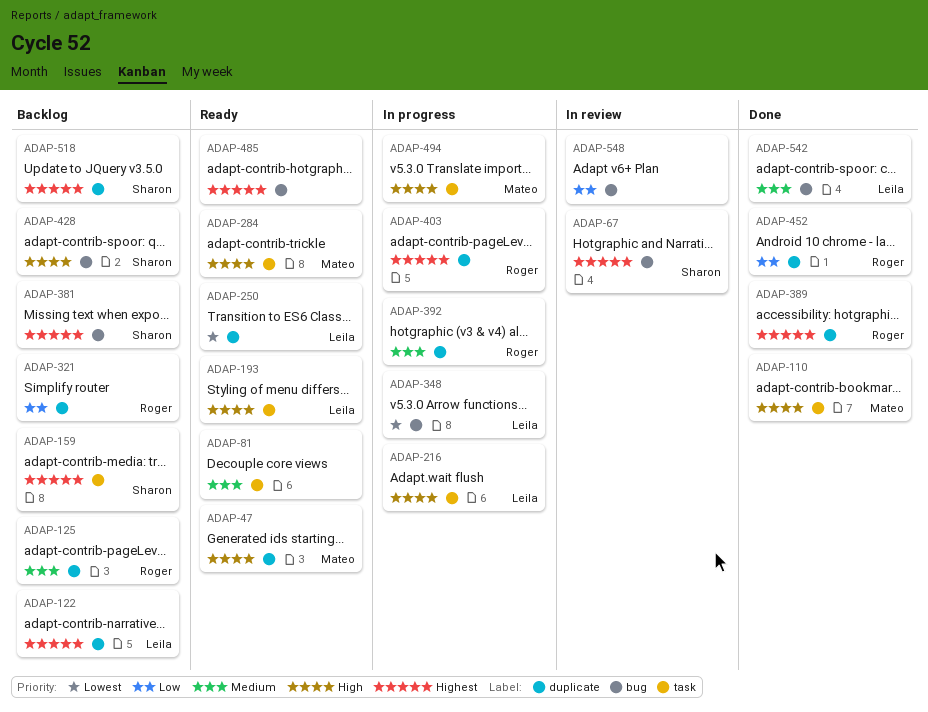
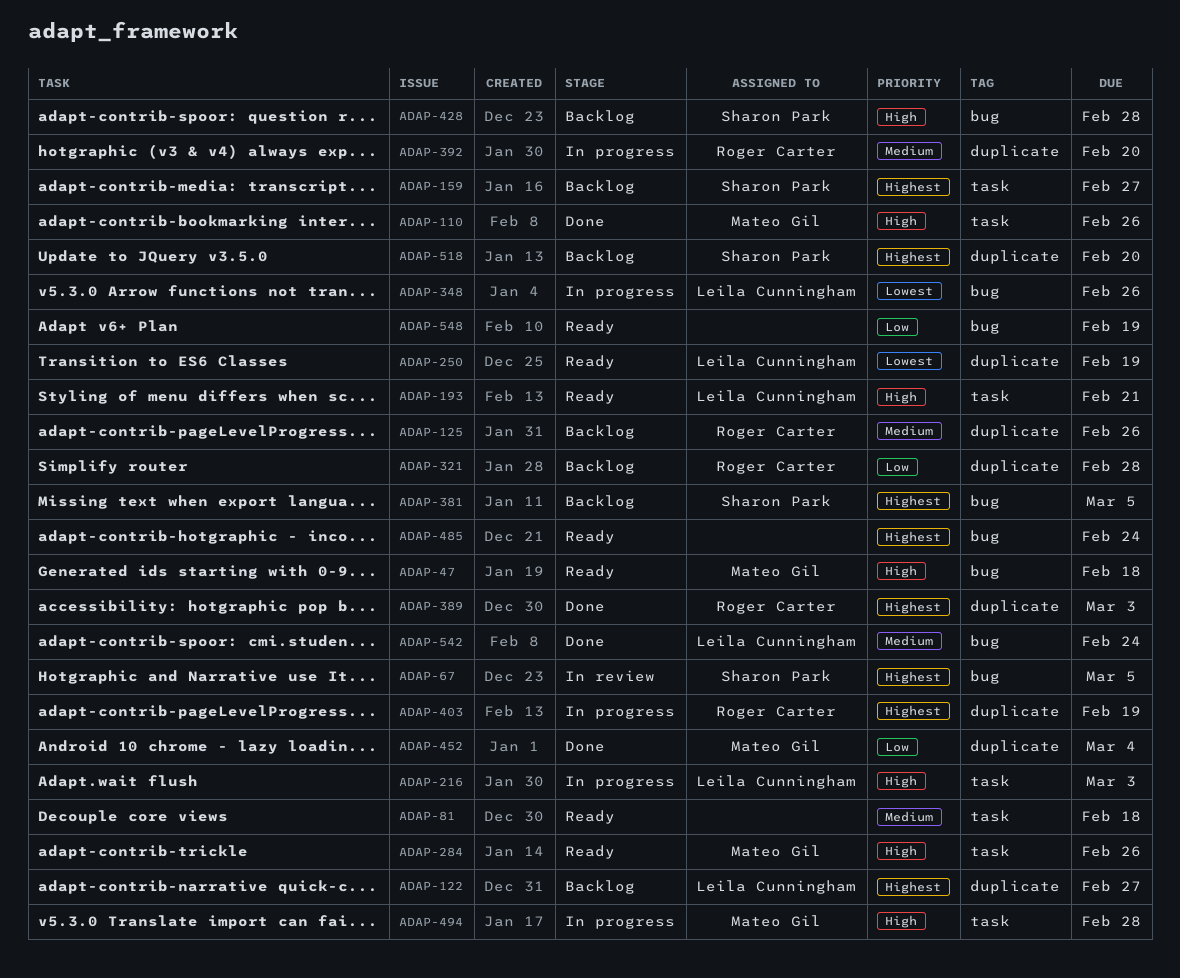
ADAP-47, label: duplicate -> bug
ADAP-452, owner: Roger Carter -> Mateo Gil
ADAP-548, status: In review -> Ready

